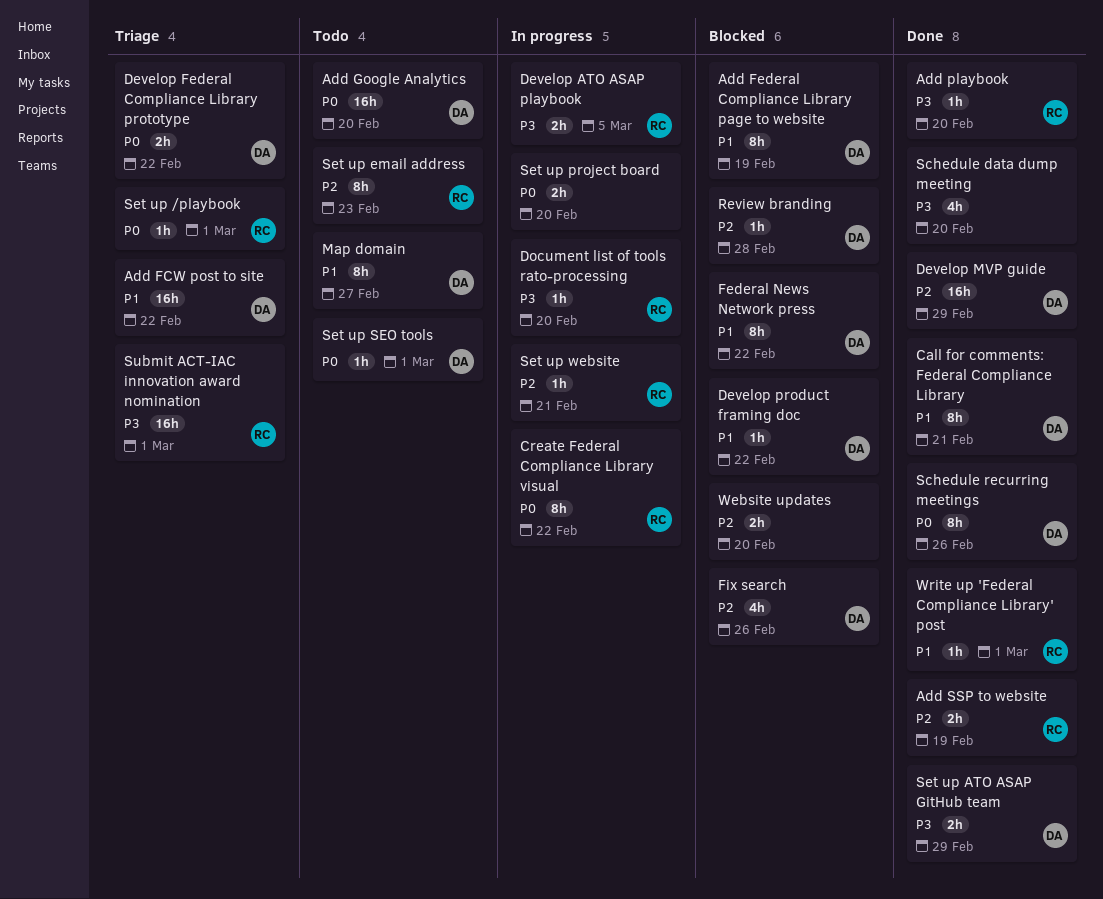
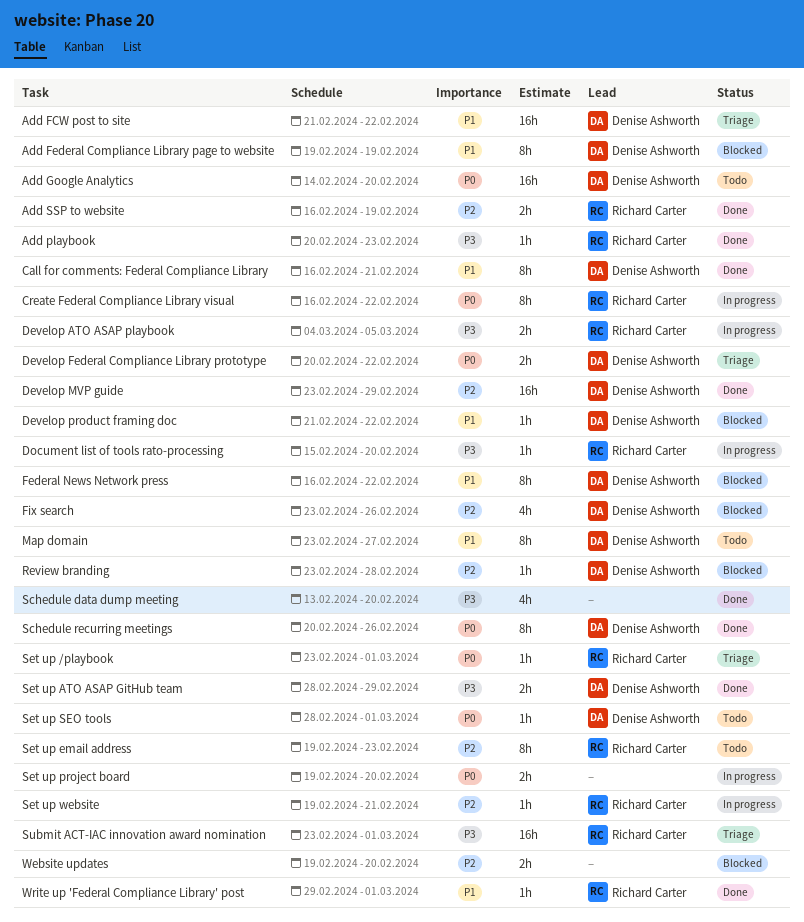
Add playbook, due: Feb 20 -> Feb 23

